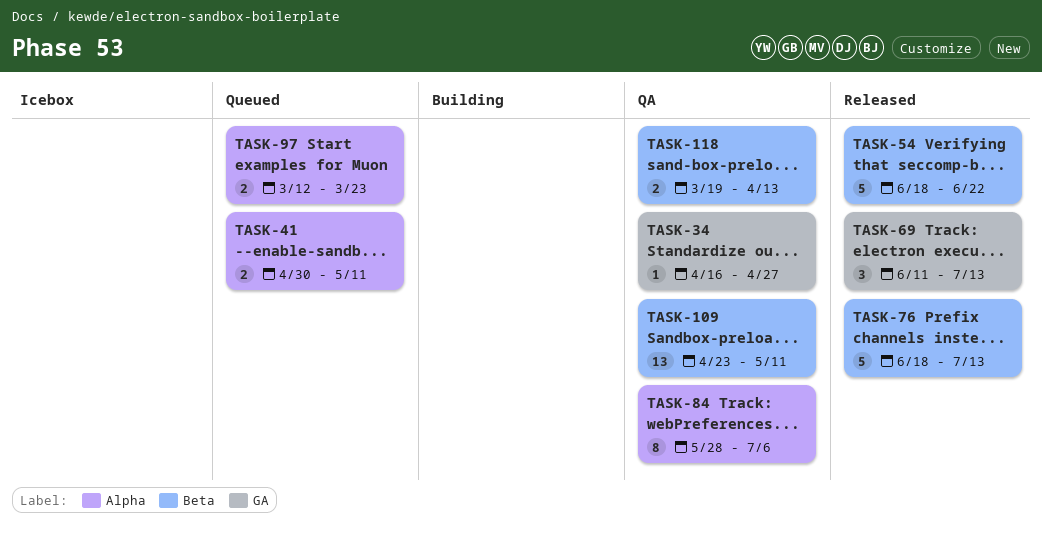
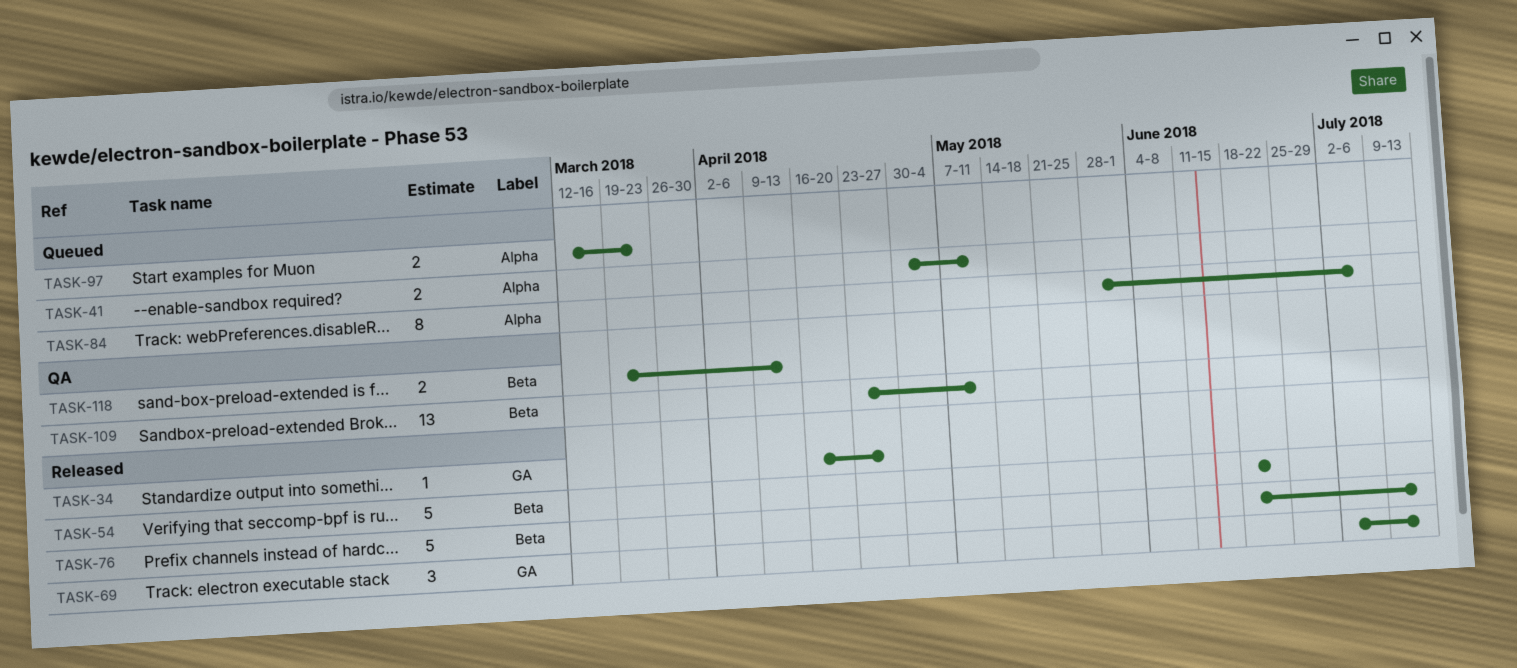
TASK-34, status: QA -> Released
TASK-69, start: Jun 11 -> Jul 2
TASK-84, status: QA -> Queued

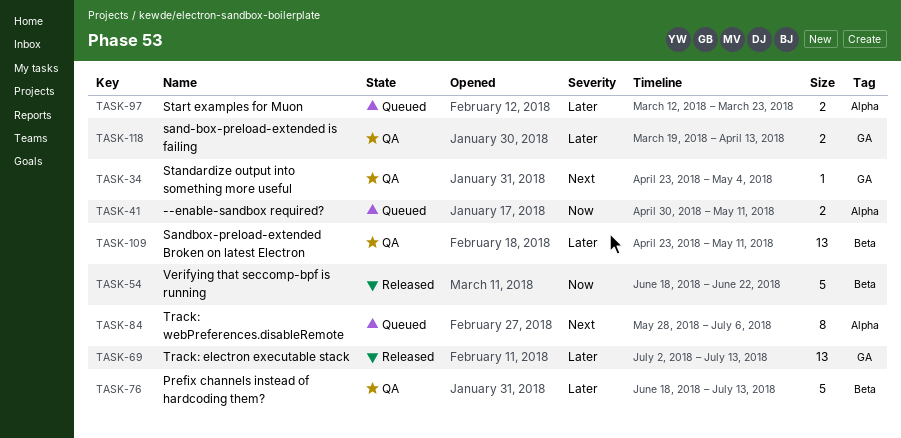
TASK-34, status: Released -> QA
TASK-34, start: Apr 16 -> Apr 23
TASK-34, due: Apr 27 -> May 4
TASK-69, estimate: 3 -> 13
TASK-76, status: Released -> QA
TASK-118, label: Beta -> GA

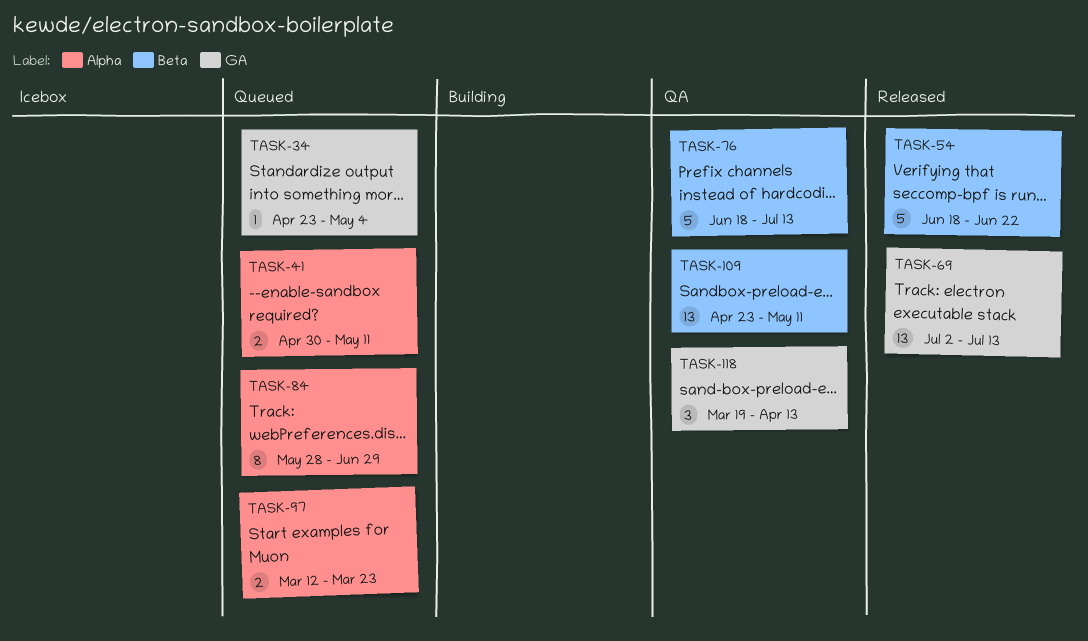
TASK-34, status: QA -> Queued
TASK-84, due: Jul 6 -> Jun 29
TASK-118, estimate: 2 -> 3

